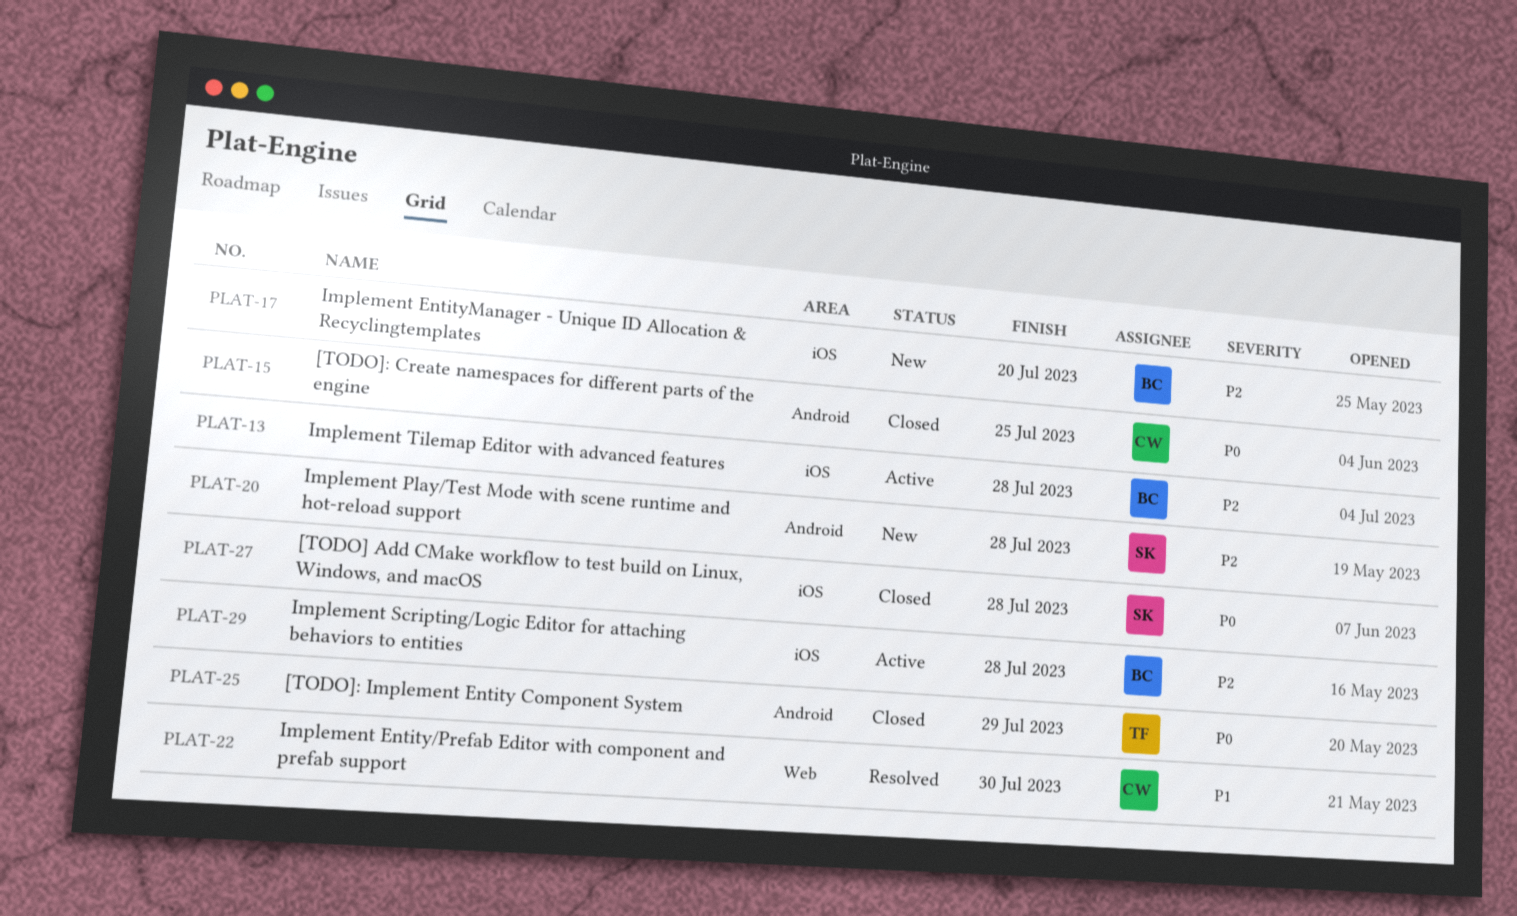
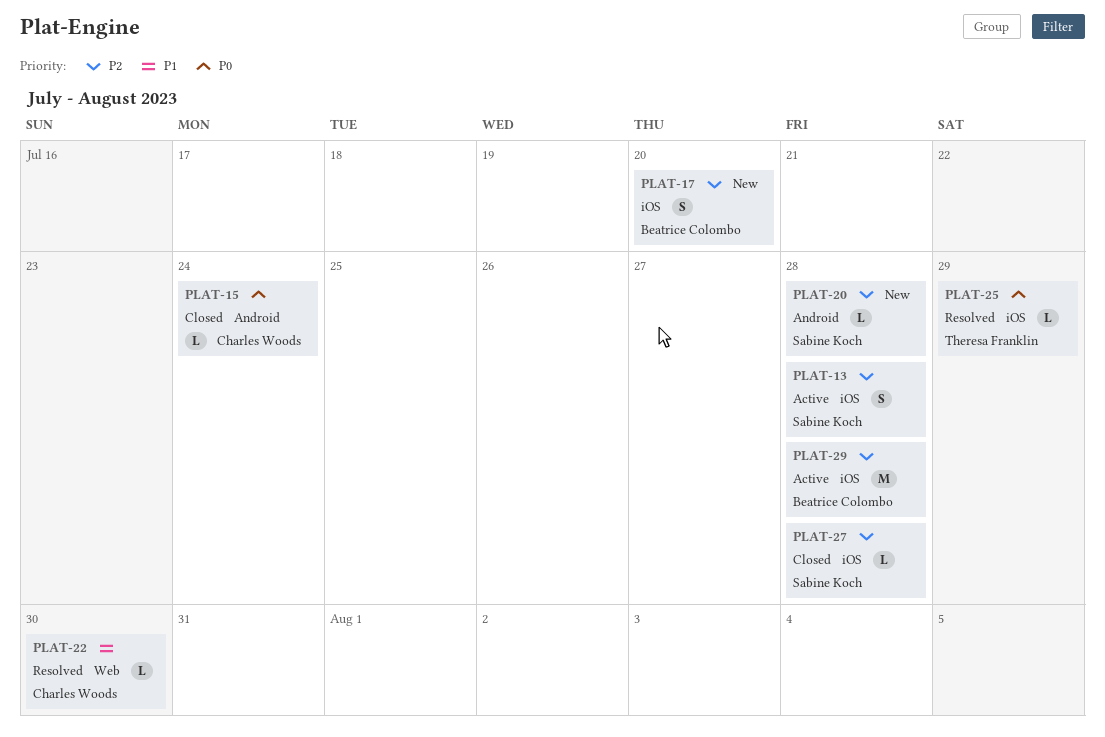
PLAT-13, owner: Beatrice Colombo -> Sabine Koch
PLAT-15, due: Jul 25 -> Jul 24
PLAT-25, status: Closed -> Resolved
PLAT-25, label: Android -> iOS
PLAT-27, priority: P0 -> P2

